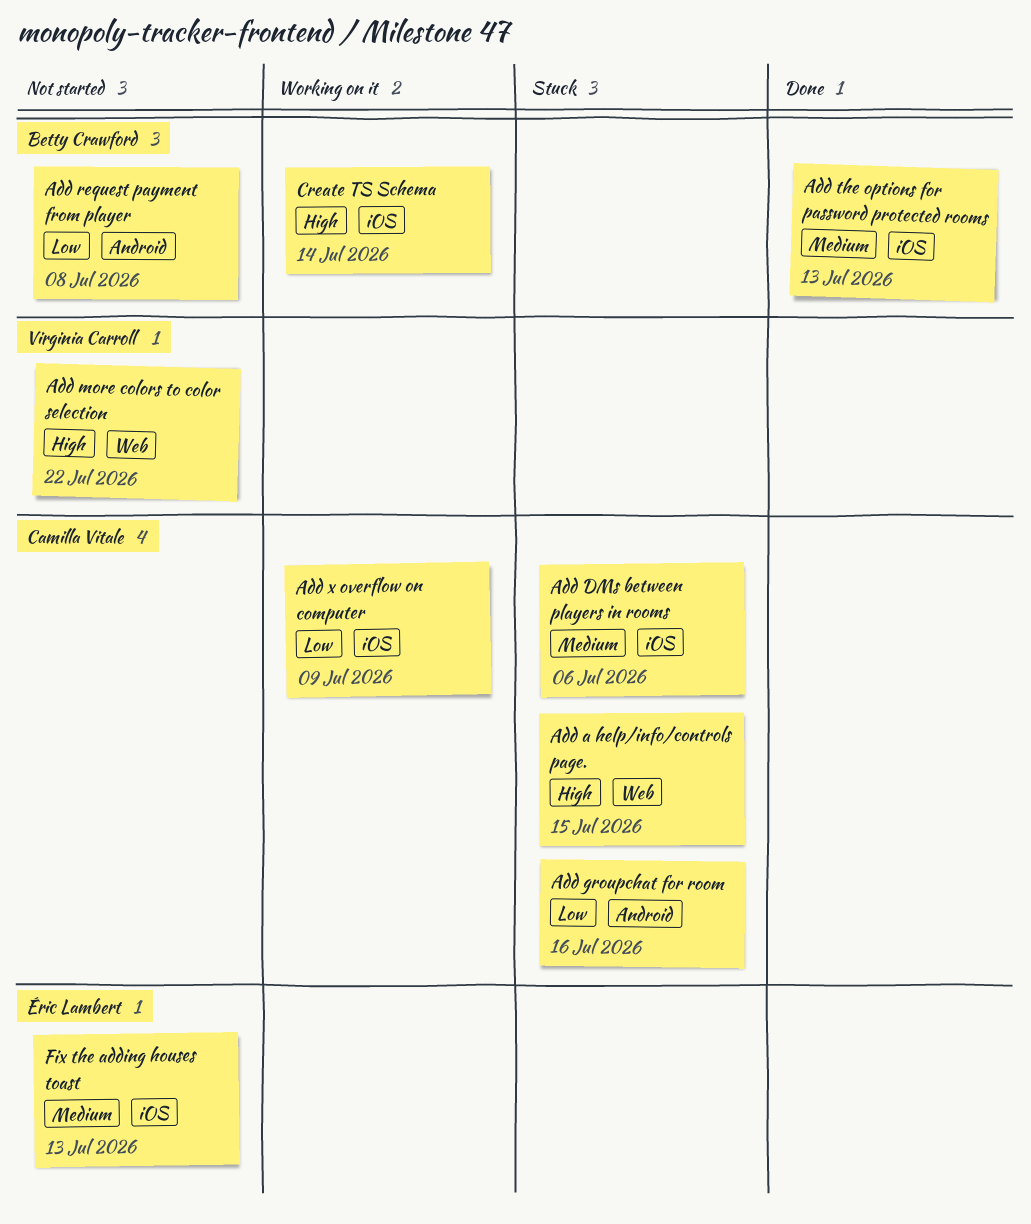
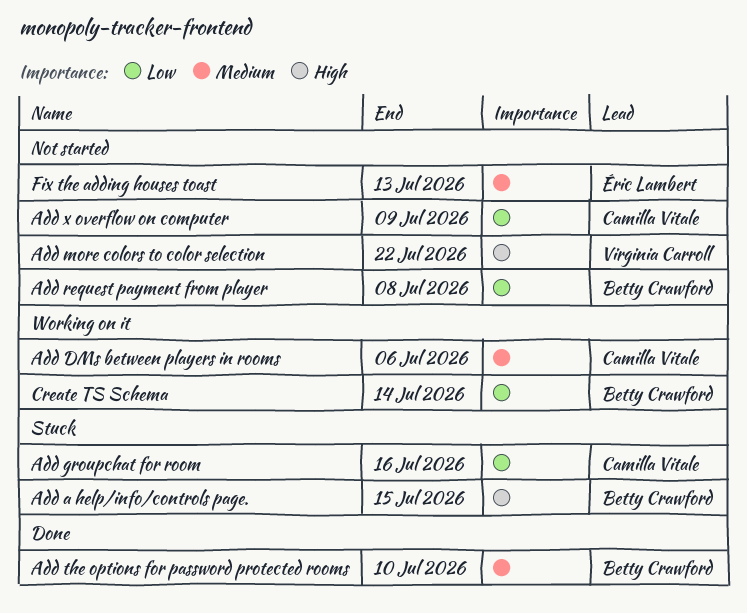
Add a help/info/controls page., owner: Camilla Vitale -> Betty Crawford
Add DMs between players in rooms, status: Stuck -> Working on it
Add the options for password protected rooms, due: Jul 13 -> Jul 10
Add x overflow on computer, status: Working on it -> Not started
Create TS Schema, priority: High -> Low

